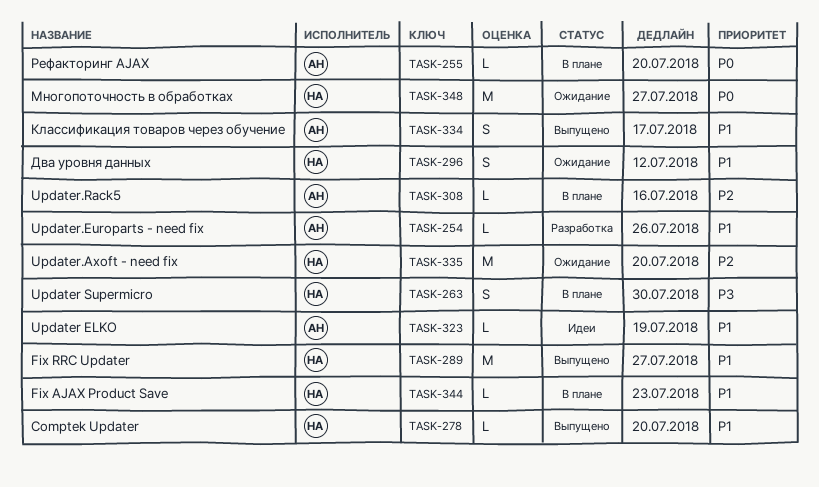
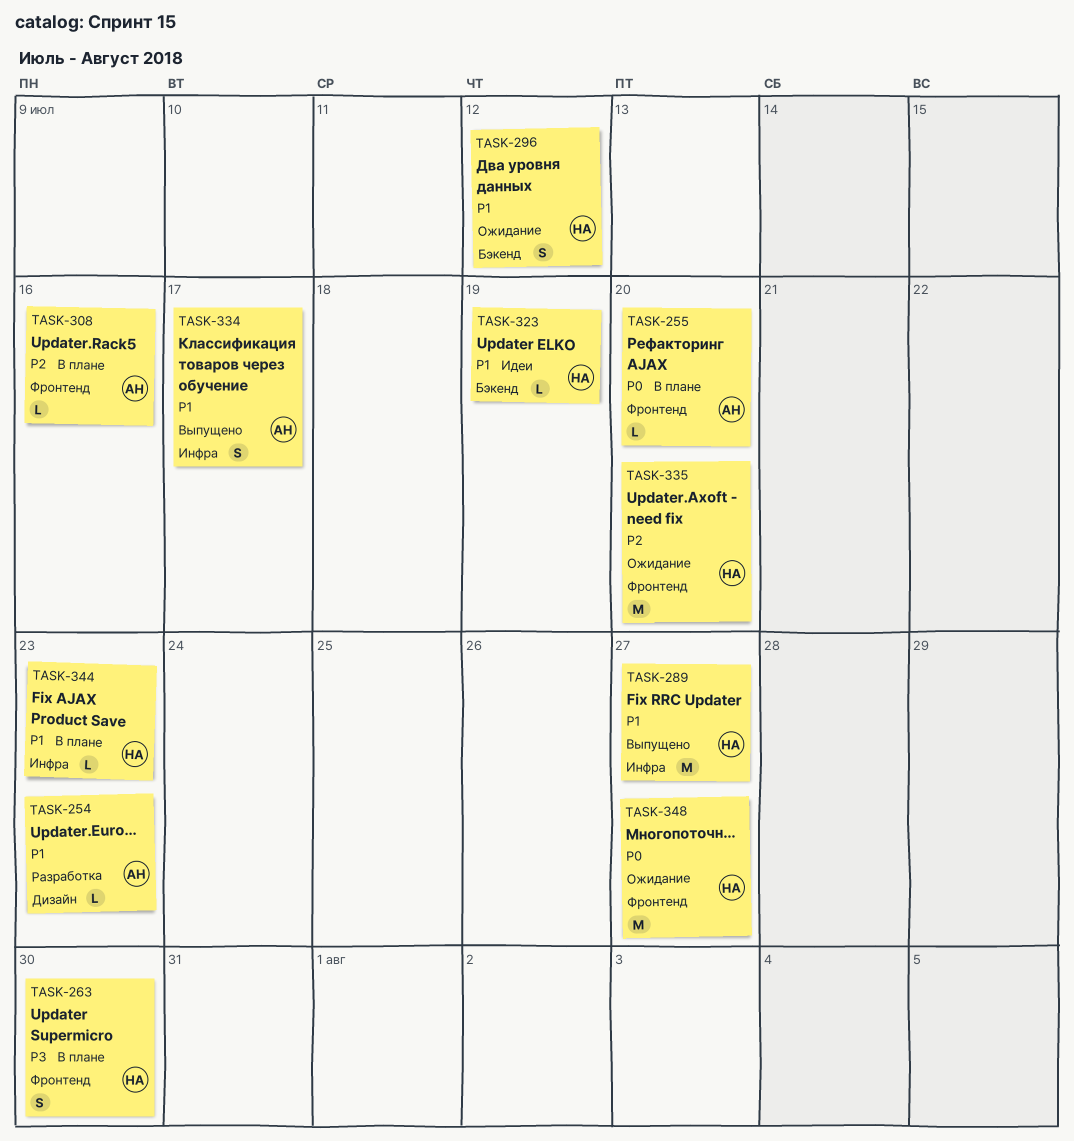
TASK-254, due: Jul 26 -> Jul 23
TASK-278: present -> none
TASK-323, owner: АН -> НА

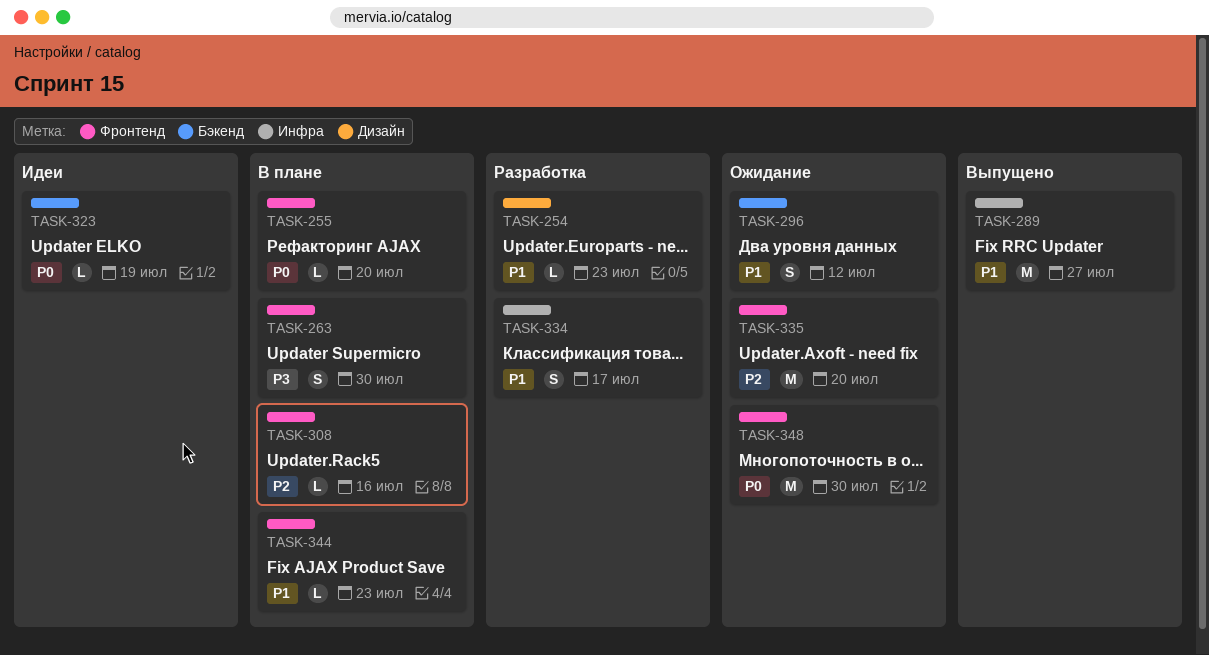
TASK-323, priority: P1 -> P0
TASK-334, status: Выпущено -> Разработка
TASK-344, label: Инфра -> Фронтенд
TASK-348, due: Jul 27 -> Jul 30

